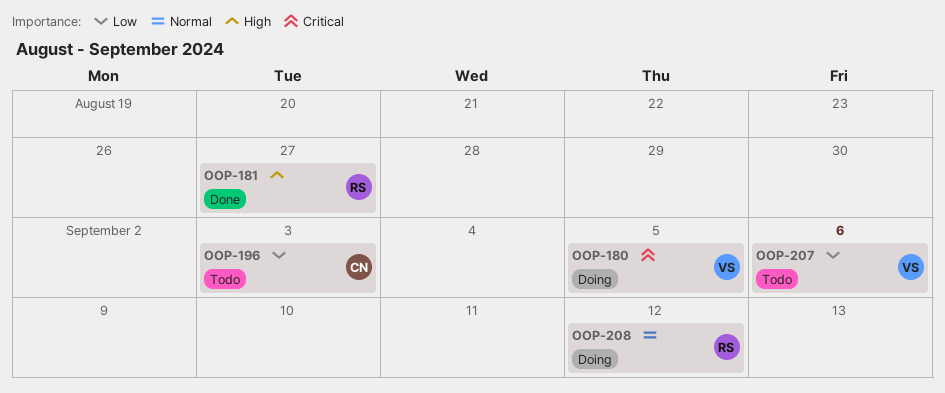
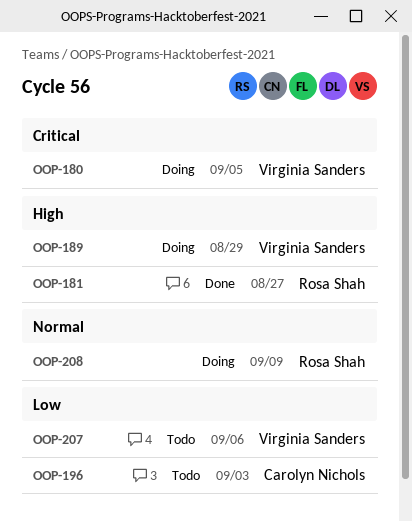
OOP-189: none -> present
OOP-208, due: Sep 12 -> Sep 9

